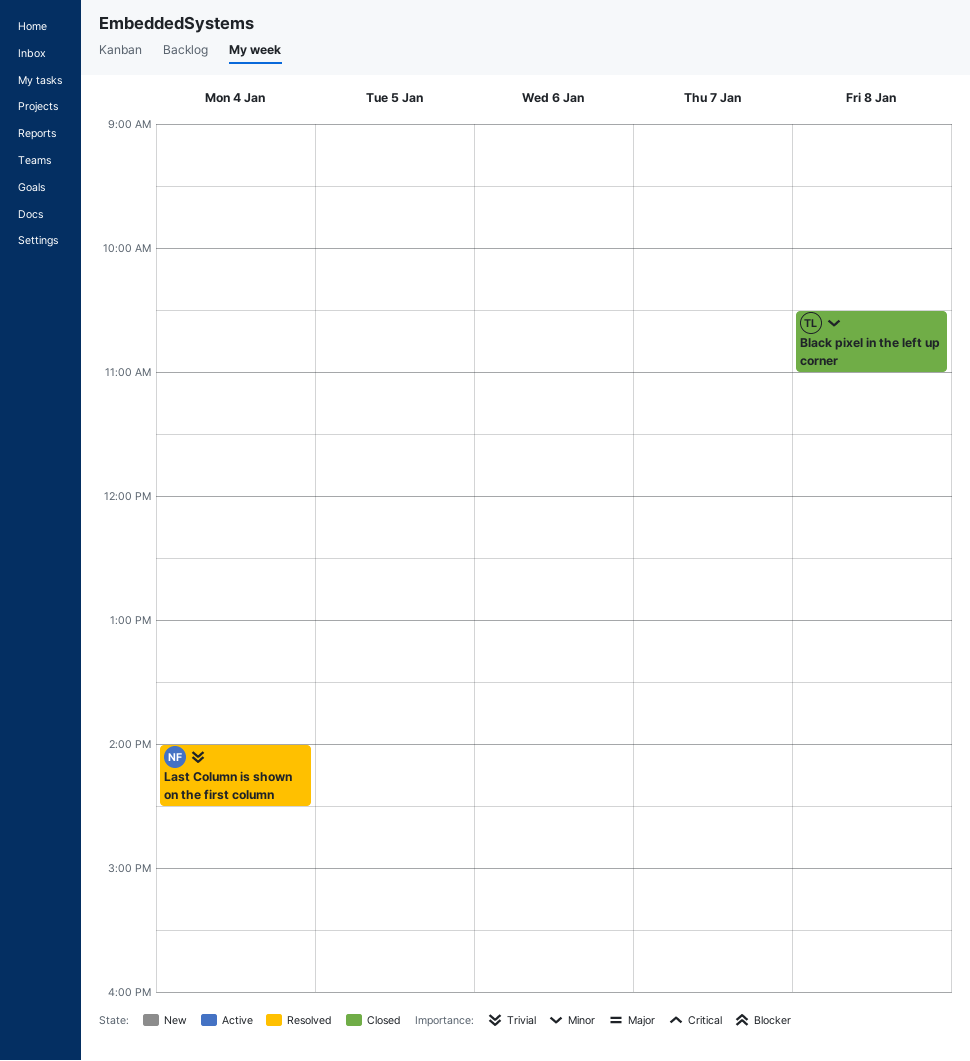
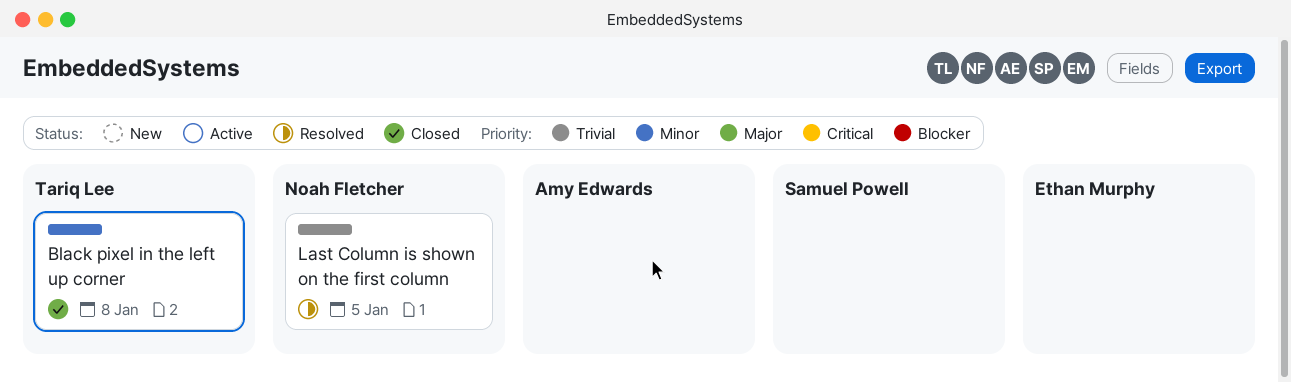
Last Column is shown on the first column, day: Jan 4 -> Jan 5

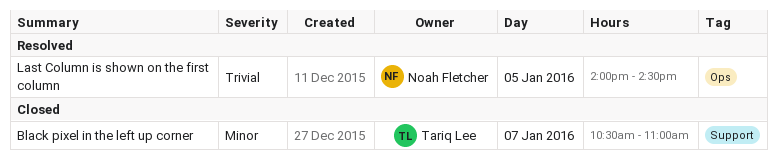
Black pixel in the left up corner, day: Jan 8 -> Jan 7

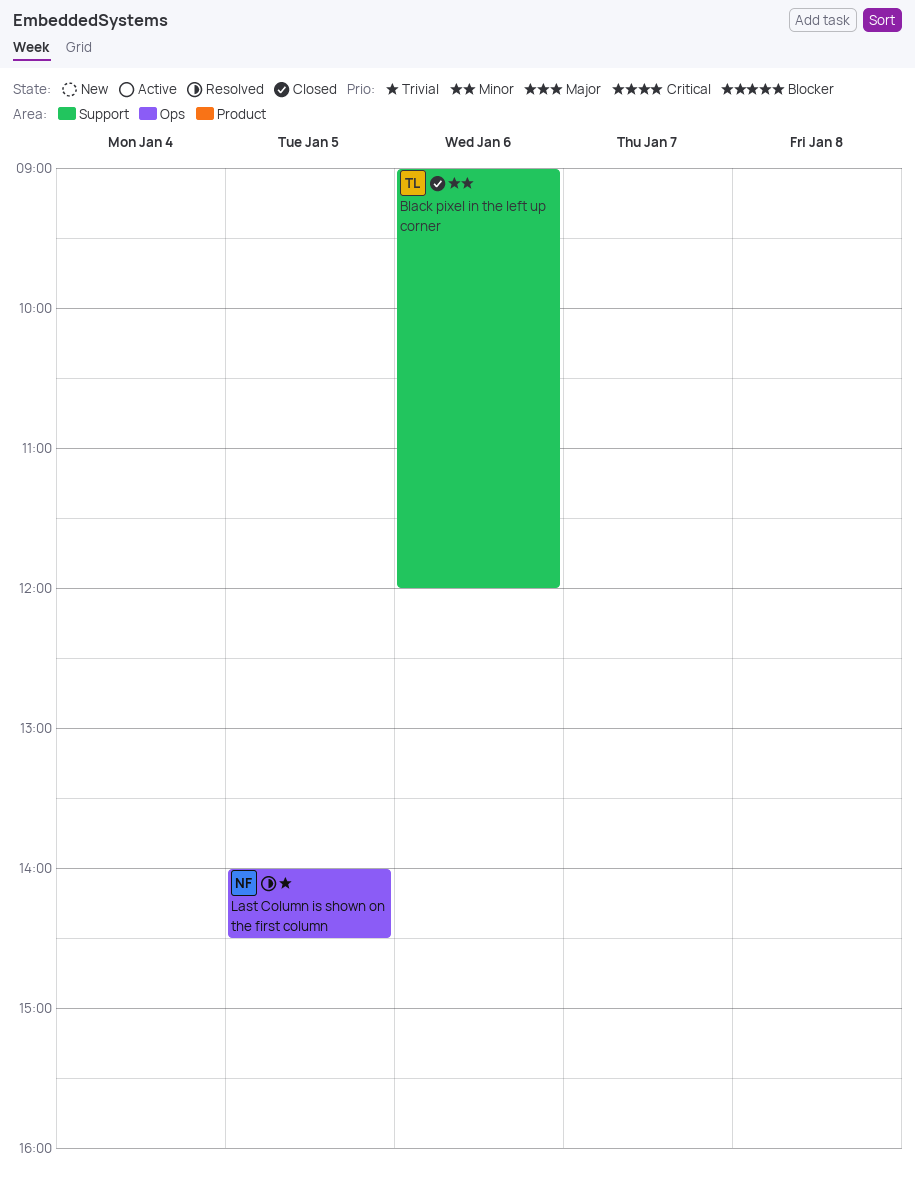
Black pixel in the left up corner, day: Jan 7 -> Jan 6
Black pixel in the left up corner, begins: 10:30 -> 09:00
Black pixel in the left up corner, ends: 11:00 -> 12:00

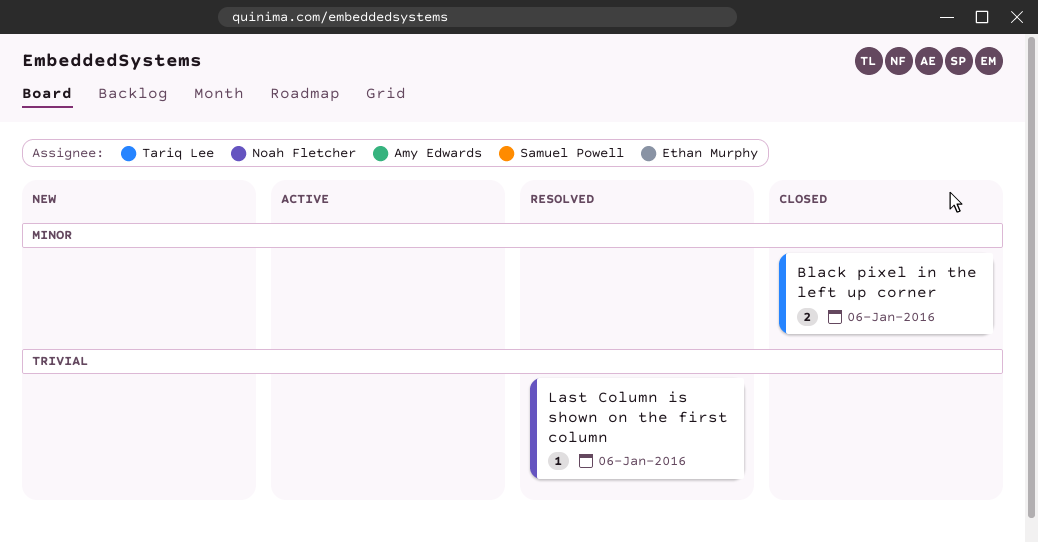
Last Column is shown on the first column, day: Jan 5 -> Jan 6

